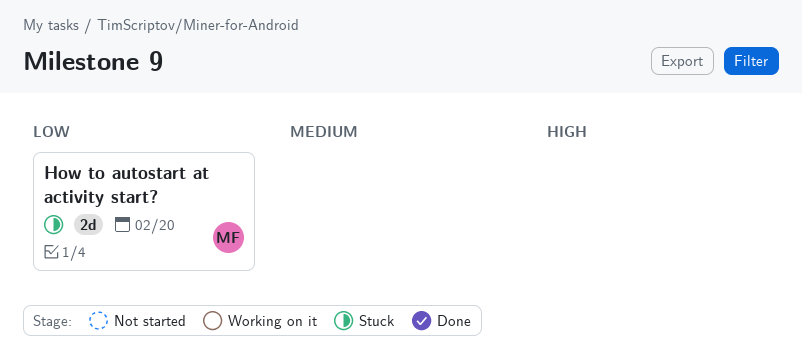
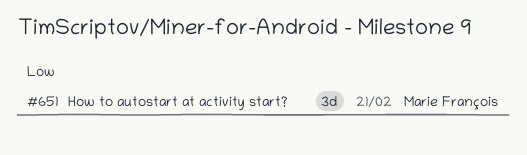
How to autostart at activity start?, estimate: 2d -> 3d
How to autostart at activity start?, due: Feb 20 -> Feb 21

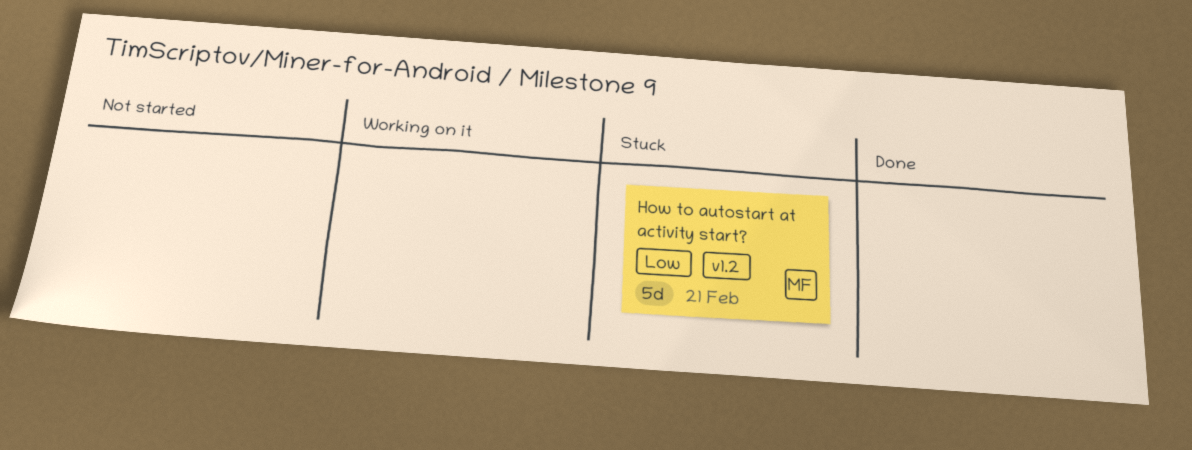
How to autostart at activity start?, estimate: 3d -> 5d

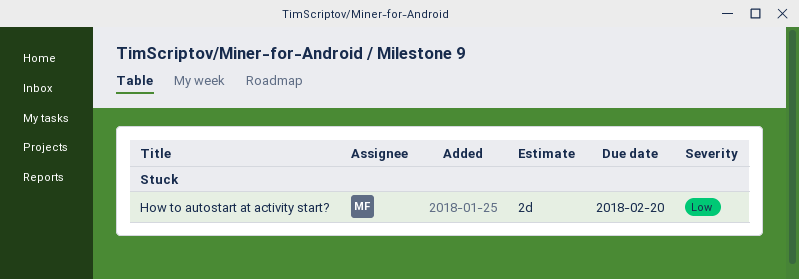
How to autostart at activity start?, estimate: 5d -> 2d
How to autostart at activity start?, due: Feb 21 -> Feb 20

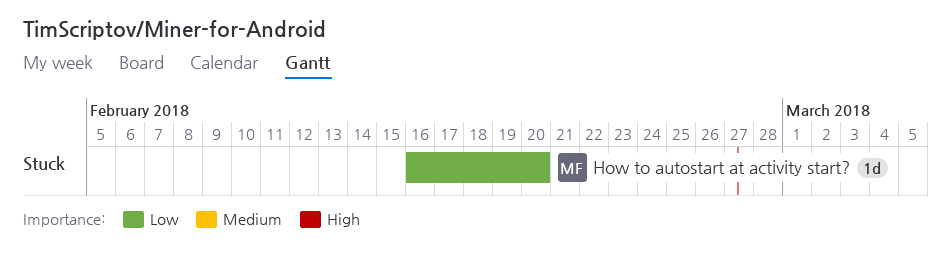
How to autostart at activity start?, estimate: 2d -> 1d

